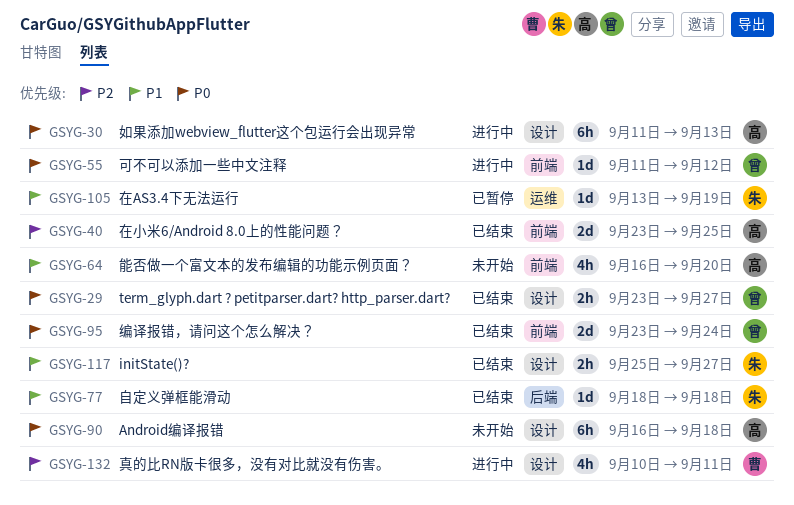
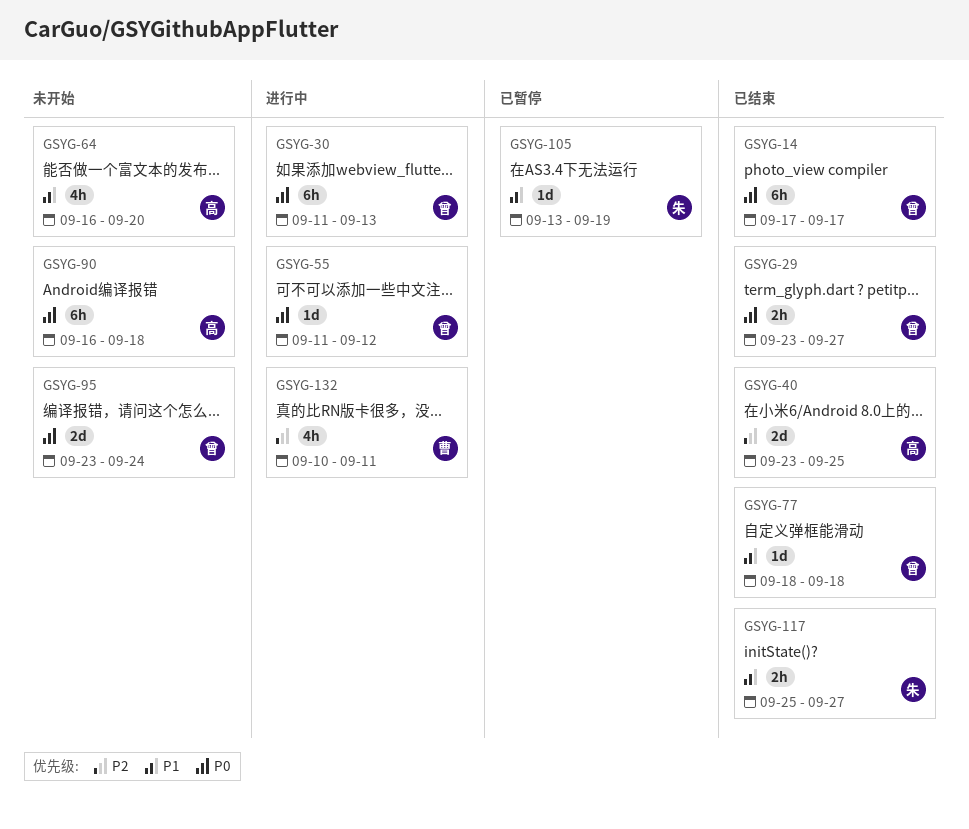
GSYG-14: none -> present
GSYG-30, owner: 高 -> 曾
GSYG-77, owner: 朱 -> 曾
GSYG-95, status: 已结束 -> 未开始

